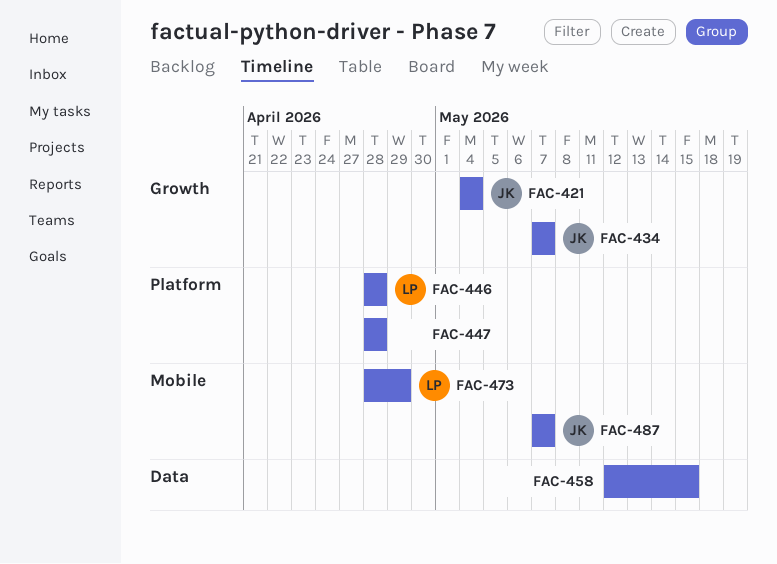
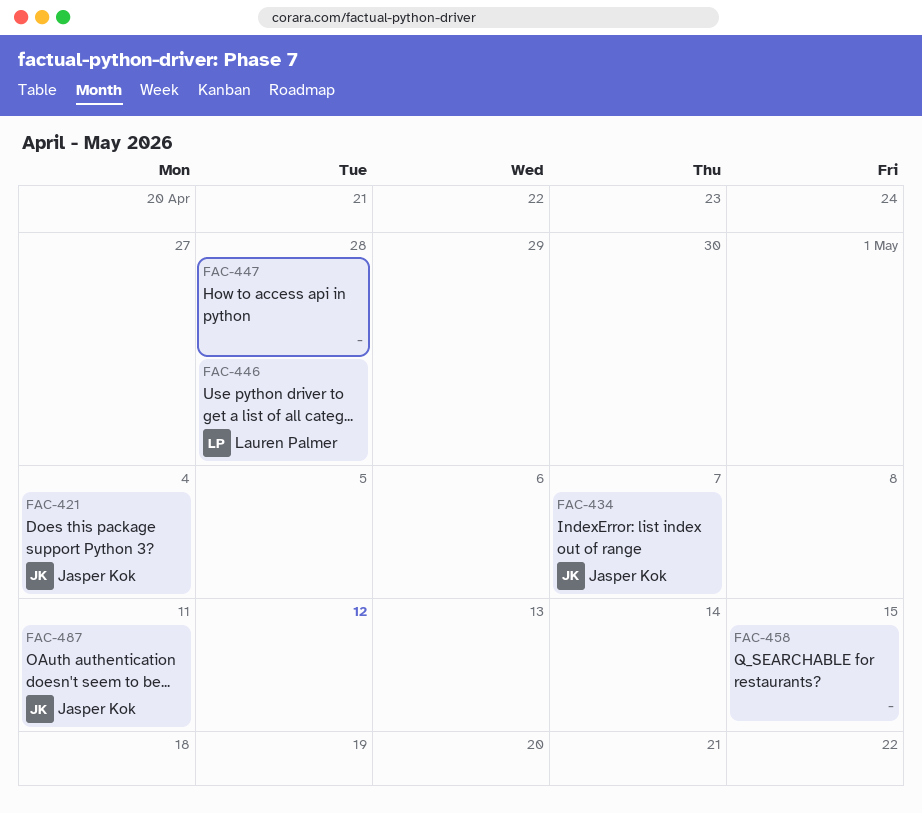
FAC-473: present -> none
FAC-487, due: May 7 -> May 11

